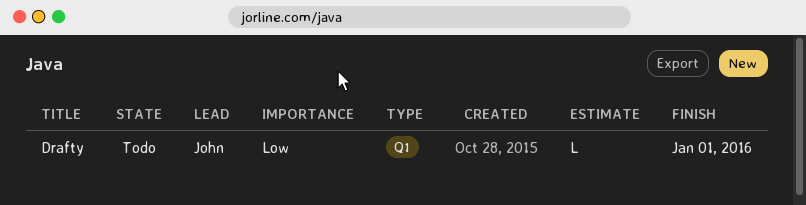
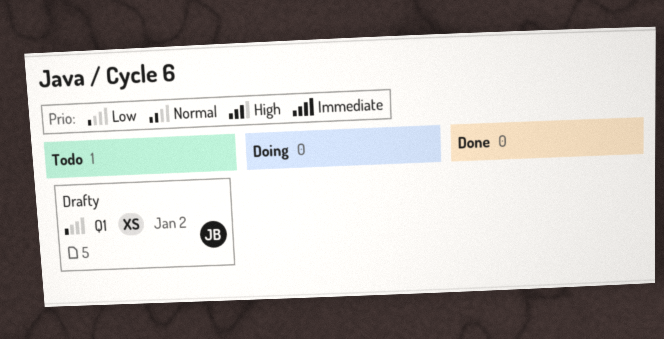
Drafty, estimate: L -> XS
Drafty, due: Jan 1 -> Jan 2

